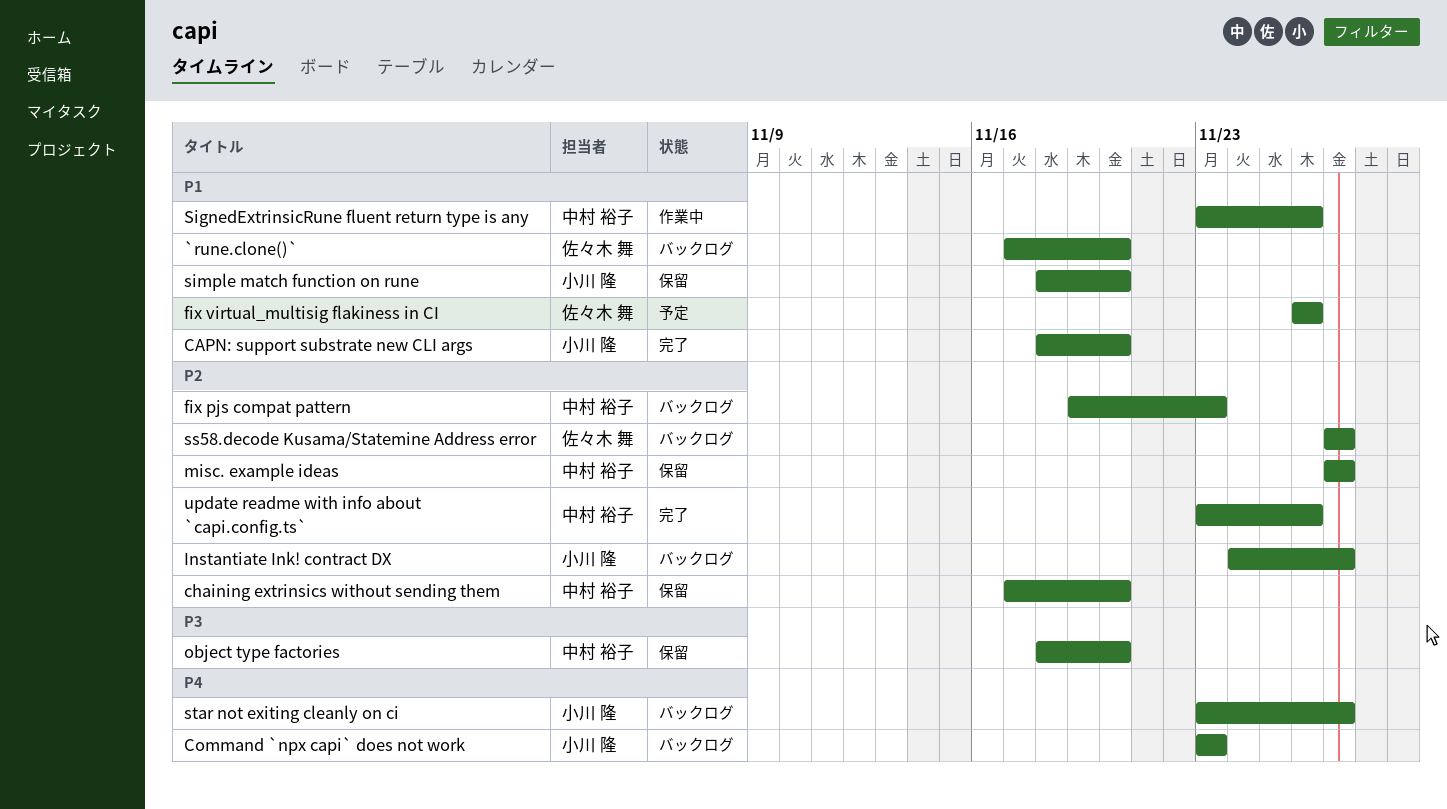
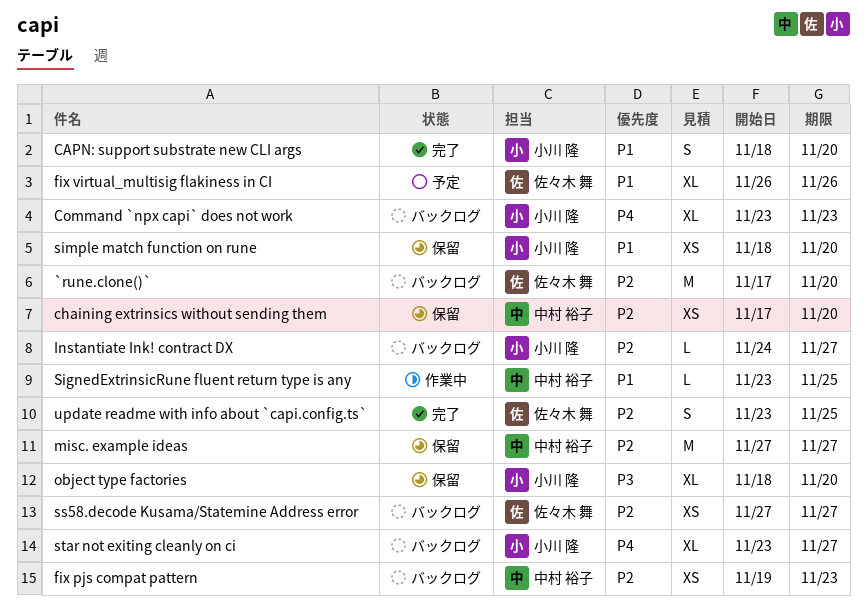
`rune.clone()`, priority: P1 -> P2
object type factories, owner: 中村 裕子 -> 小川 隆
SignedExtrinsicRune fluent return type is any, due: Nov 26 -> Nov 25
update readme with info about `capi.config.ts`, owner: 中村 裕子 -> 佐々木 舞
update readme with info about `capi.config.ts`, due: Nov 26 -> Nov 25

